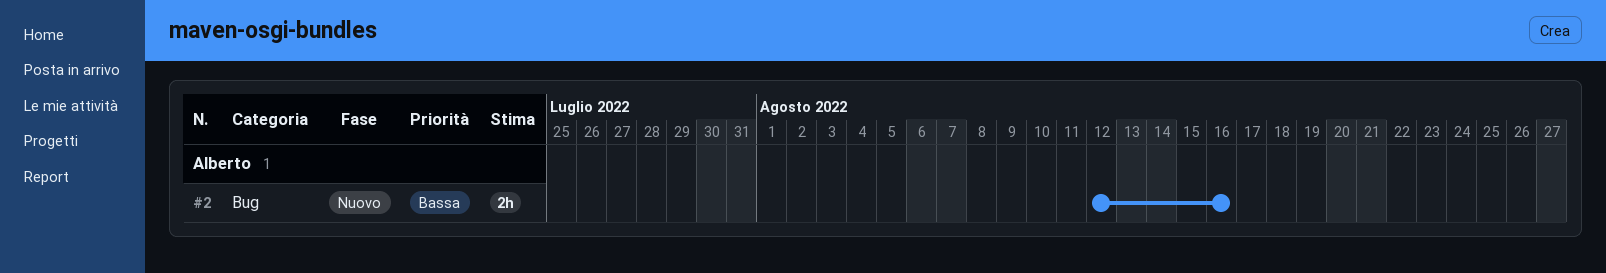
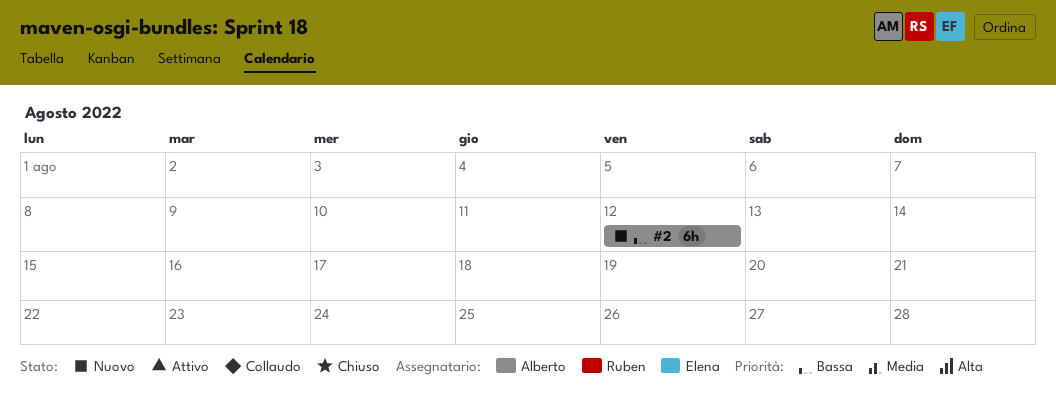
#2, estimate: 2h -> 6h
#2, due: Aug 16 -> Aug 12

